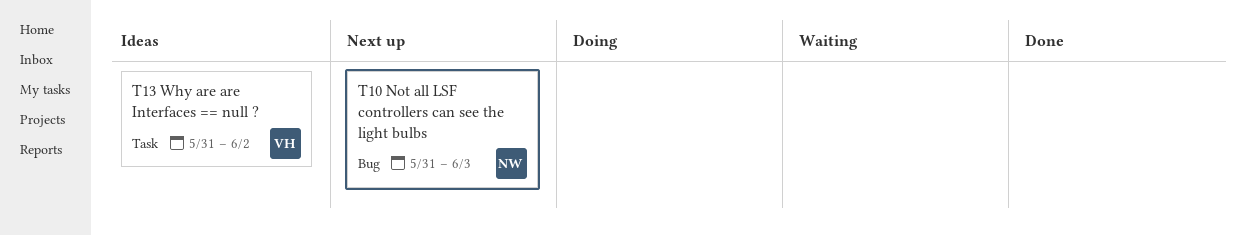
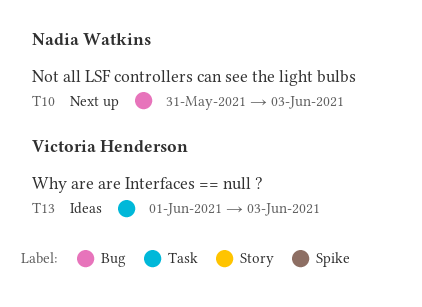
T13, start: May 31 -> Jun 1
T13, due: Jun 2 -> Jun 3

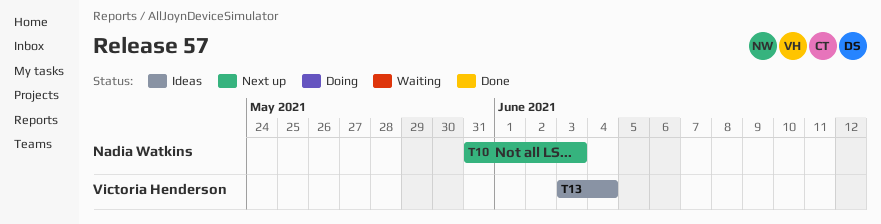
T13, start: Jun 1 -> Jun 3
T13, due: Jun 3 -> Jun 4

